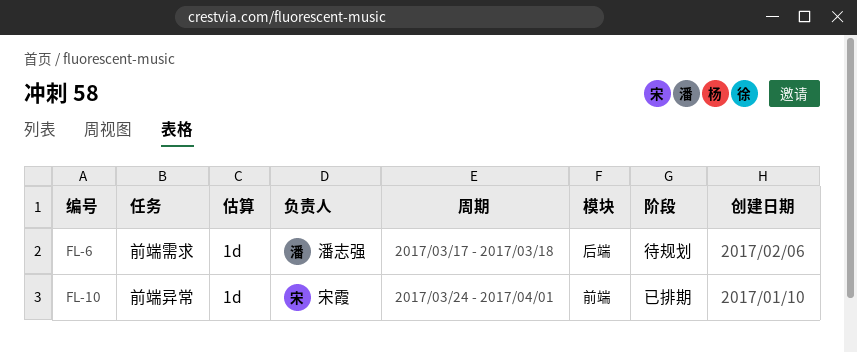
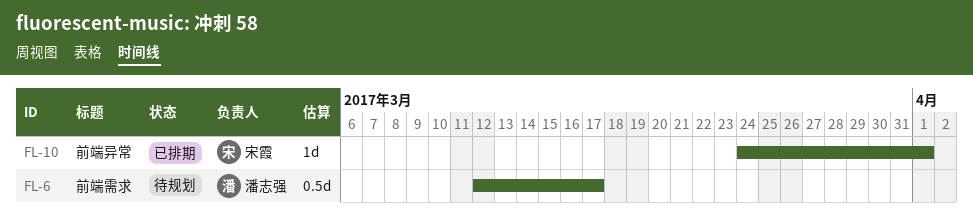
FL-6, estimate: 1d -> 0.5d
FL-6, start: Mar 17 -> Mar 12
FL-6, due: Mar 18 -> Mar 17

